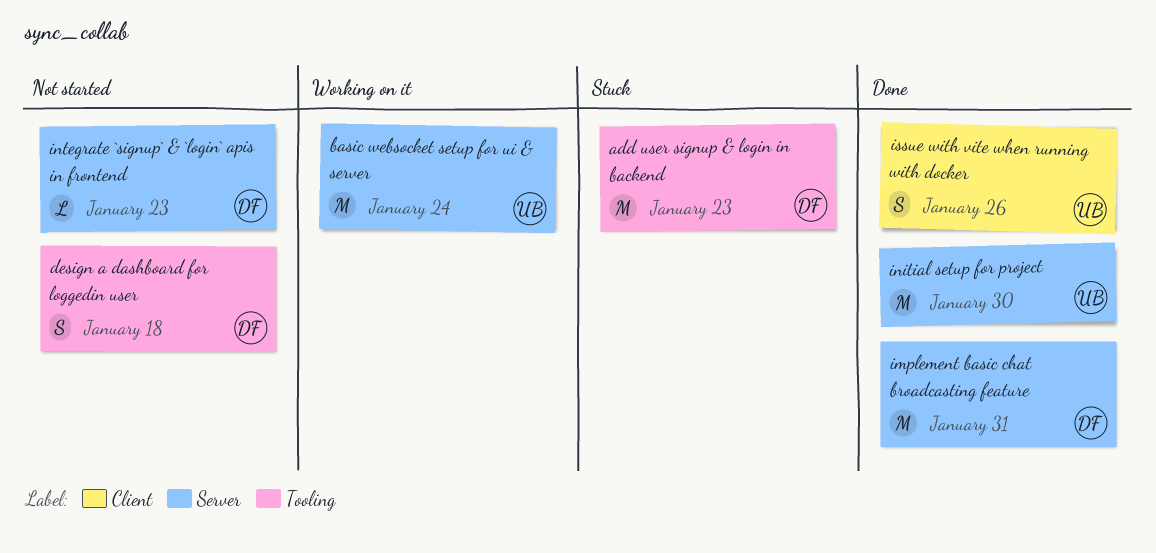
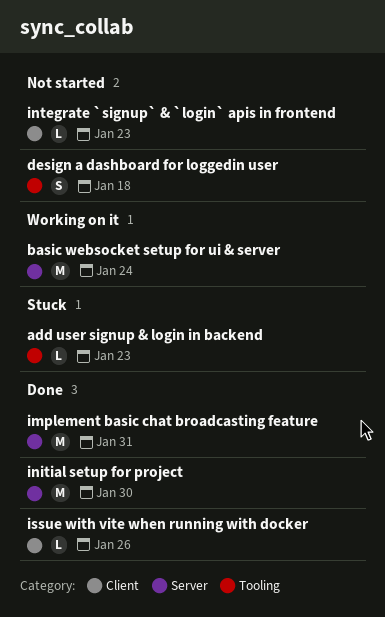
add user signup & login in backend, estimate: M -> L
integrate `signup` & `login` apis in frontend, label: Server -> Client
issue with vite when running with docker, estimate: S -> L

